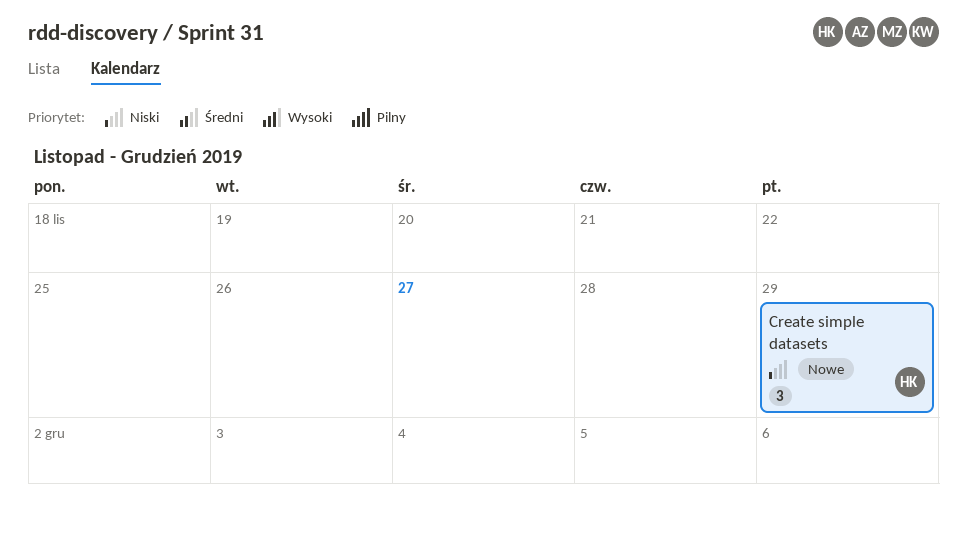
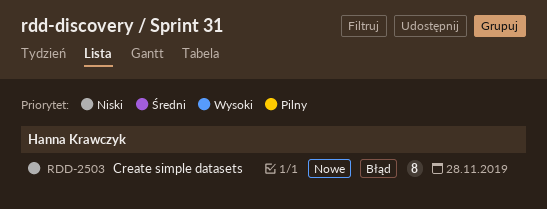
Create simple datasets, estimate: 3 -> 8
Create simple datasets, due: Nov 29 -> Nov 28

